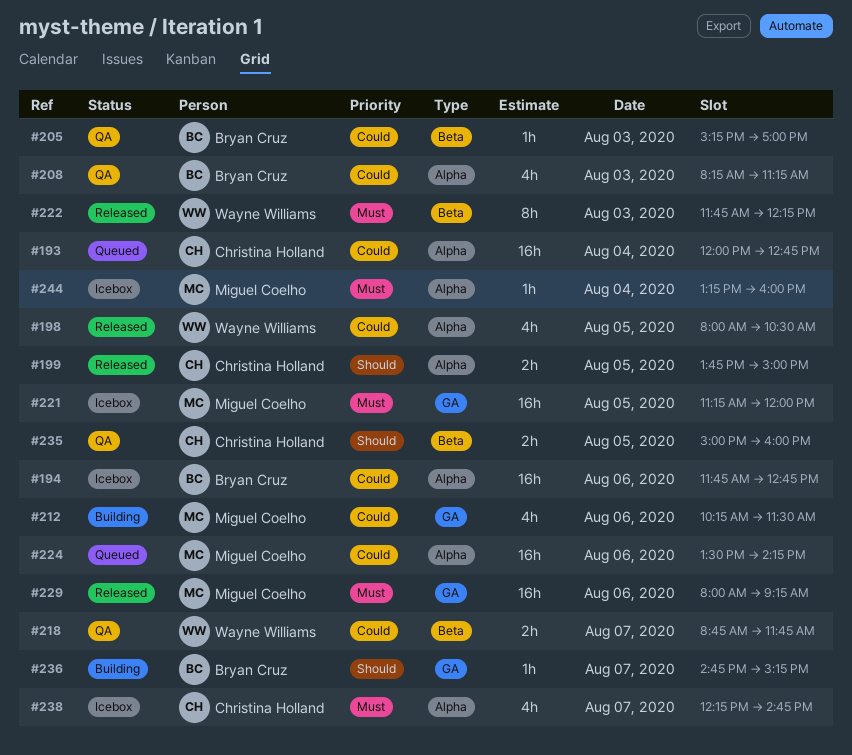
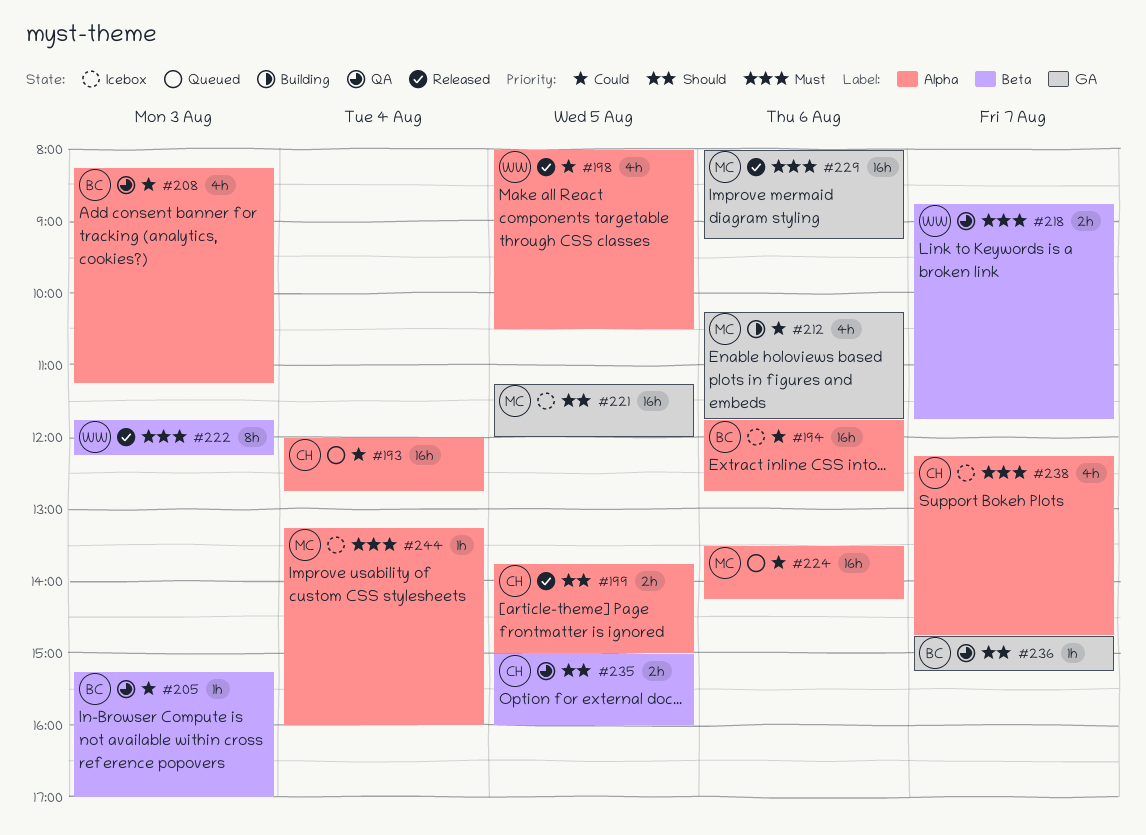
#212, ends: 11:30 -> 11:45
#218, priority: Could -> Must
#221, priority: Must -> Should
#236, status: Building -> QA

